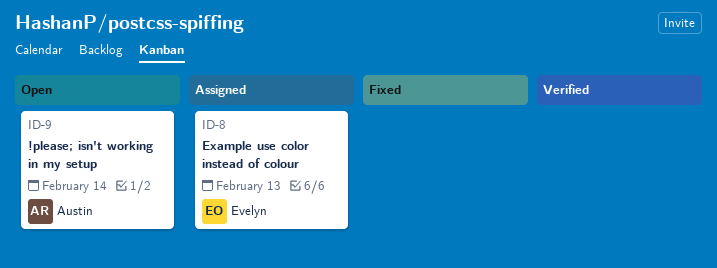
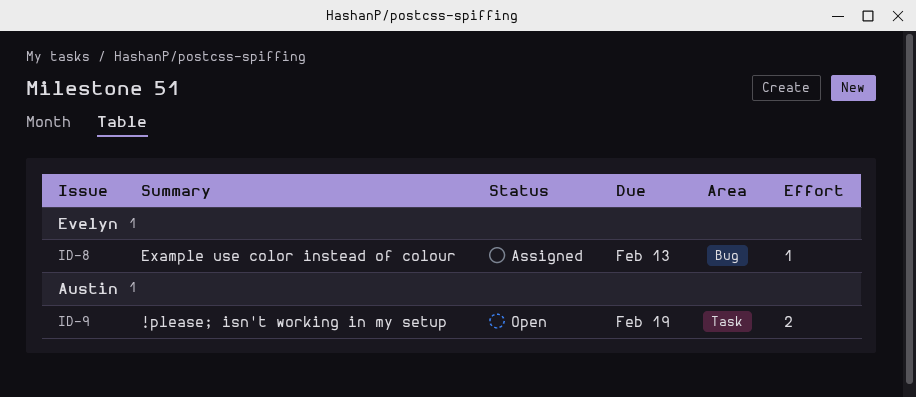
ID-9, due: Feb 14 -> Feb 19

